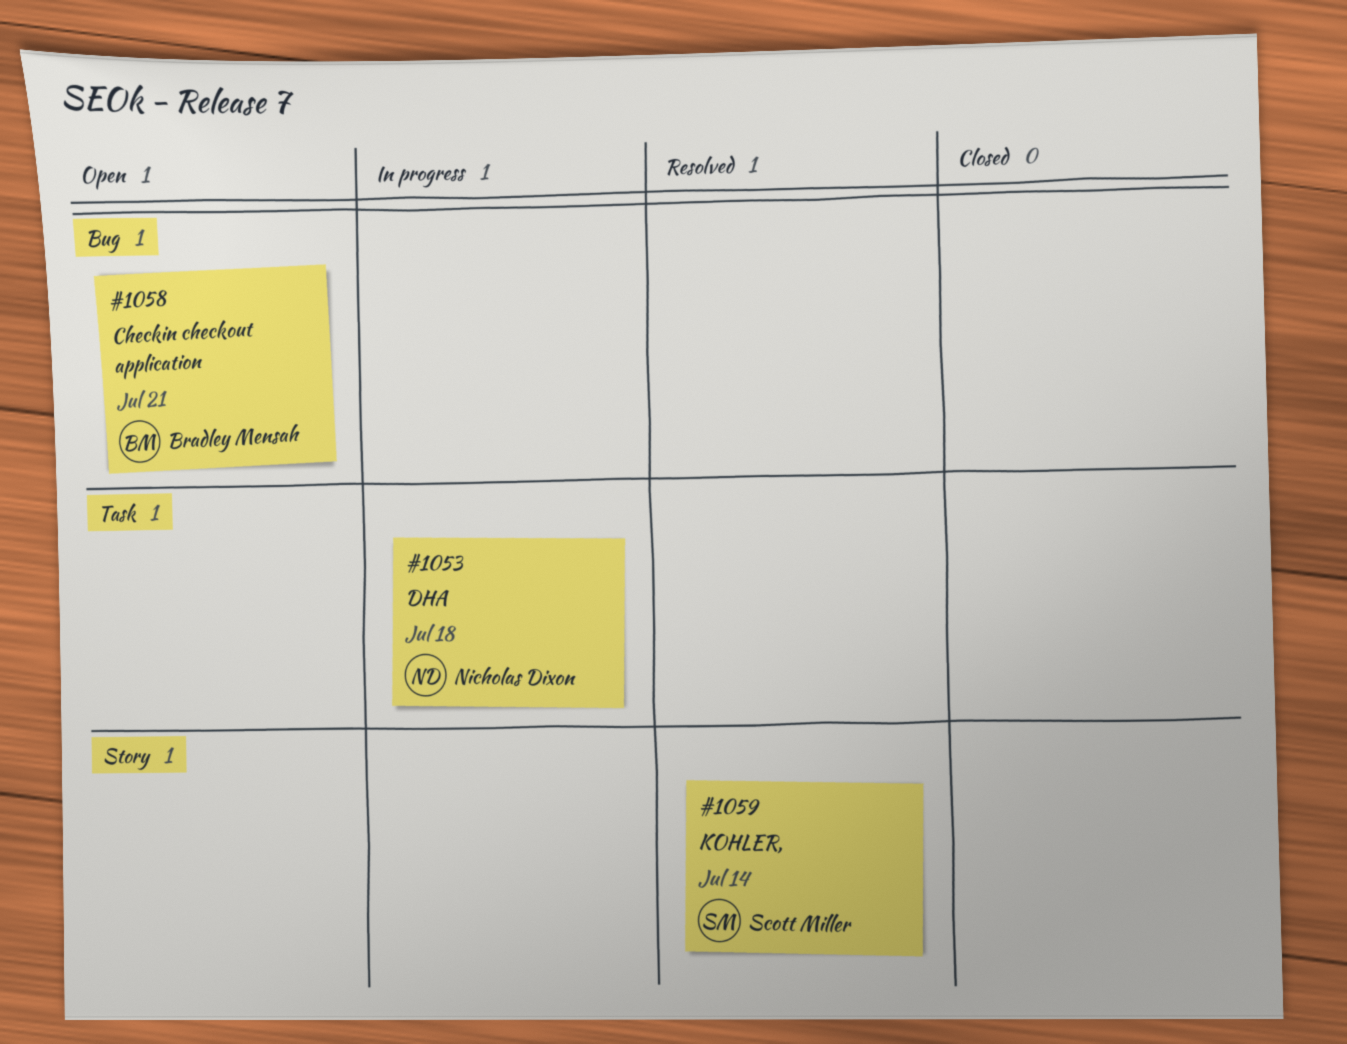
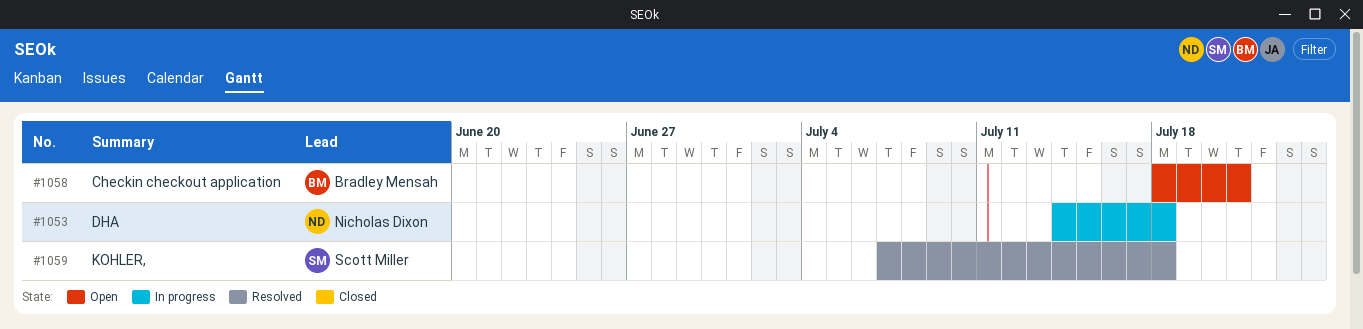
#1059, due: Jul 14 -> Jul 18

